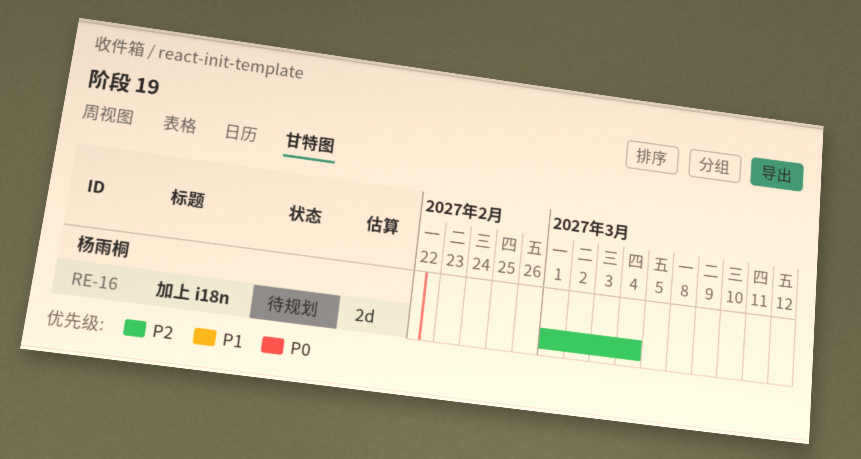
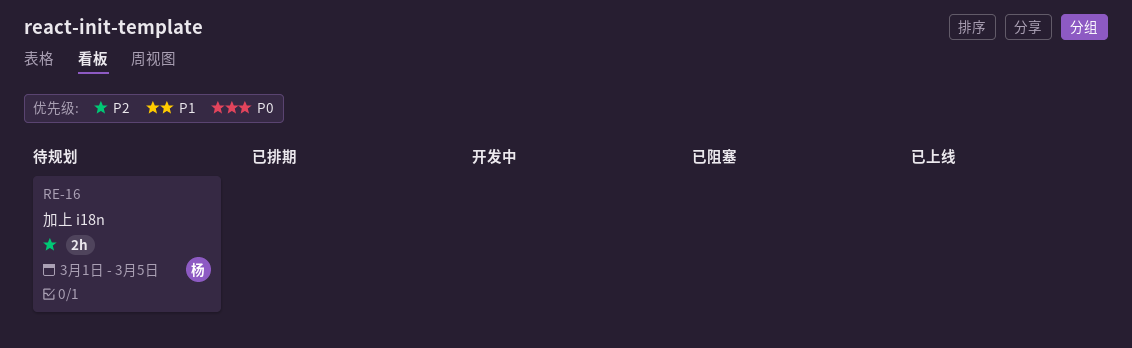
RE-16, estimate: 2d -> 2h
RE-16, due: Mar 4 -> Mar 5

